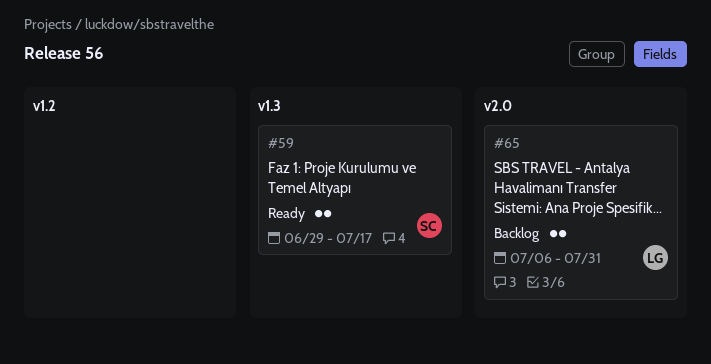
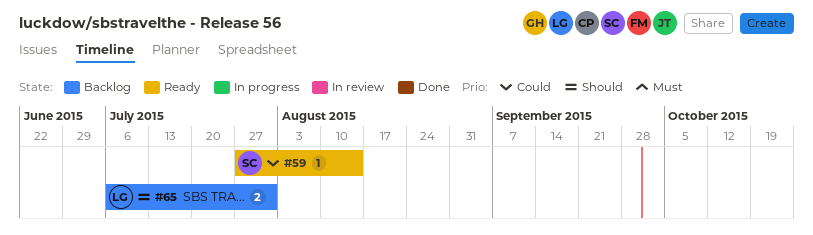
#59, estimate: 2 -> 1
#59, start: Jun 29 -> Jul 27
#59, due: Jul 17 -> Aug 14

